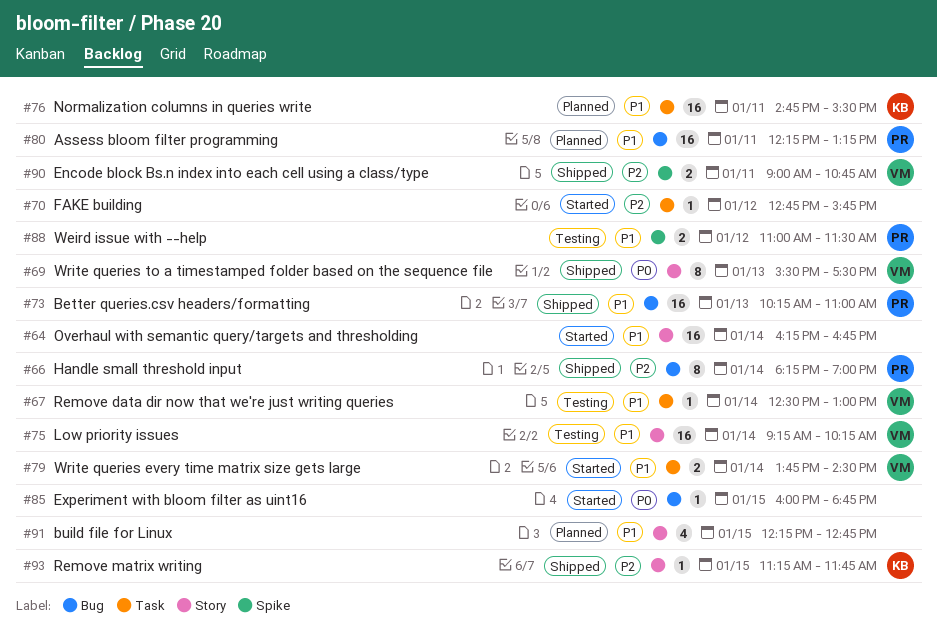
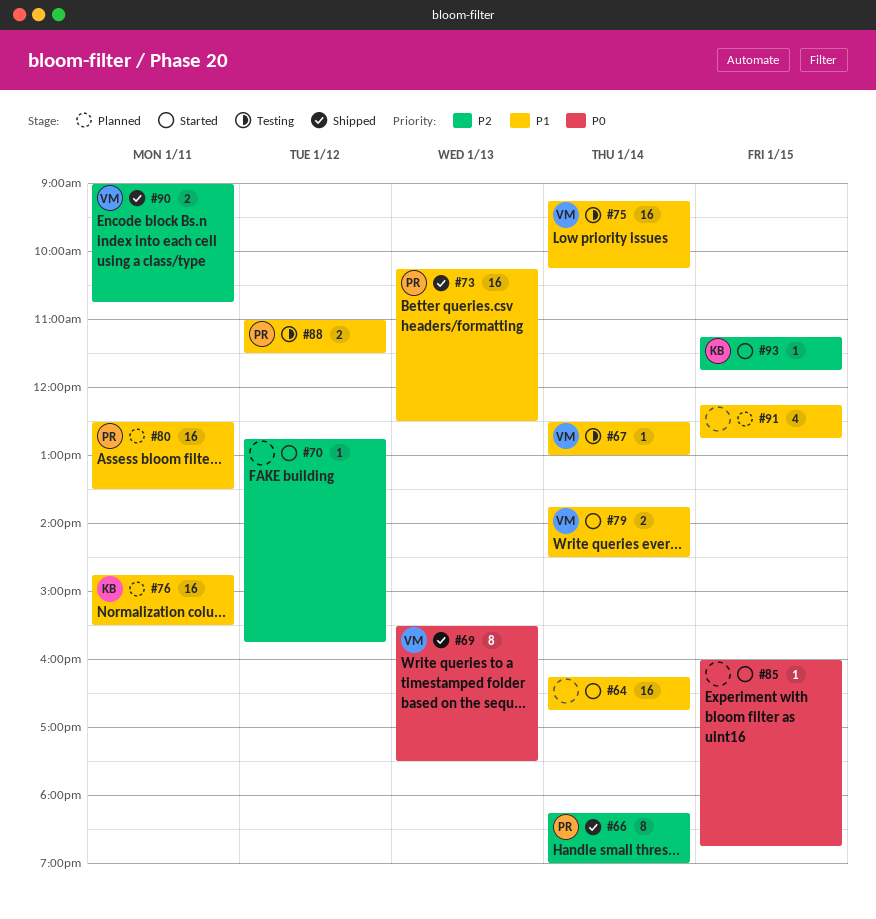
#73, ends: 11:00 -> 12:30
#80, begins: 12:15 -> 12:30
#80, ends: 13:15 -> 13:30
#93, status: Shipped -> Started

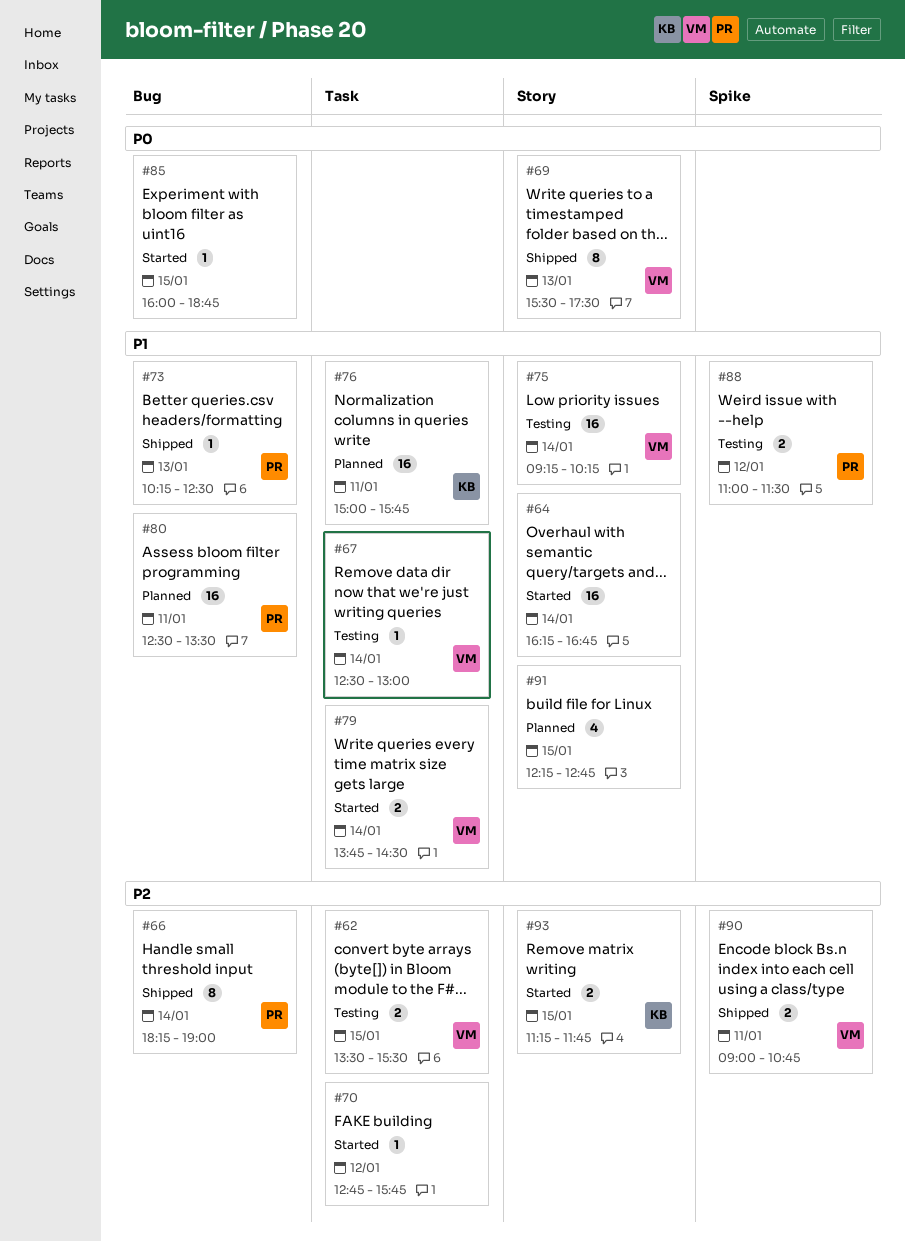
#62: none -> present
#73, estimate: 16 -> 1
#76, begins: 14:45 -> 15:00
#76, ends: 15:30 -> 15:45
#93, estimate: 1 -> 2

